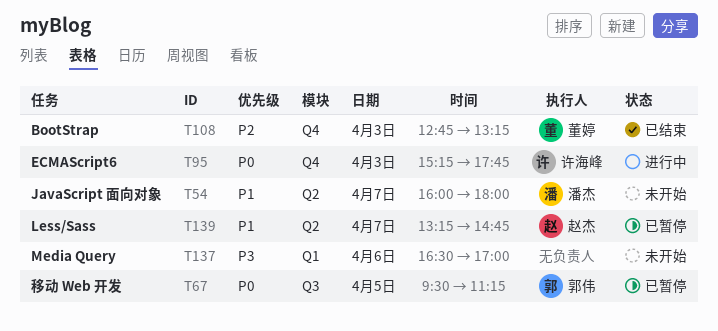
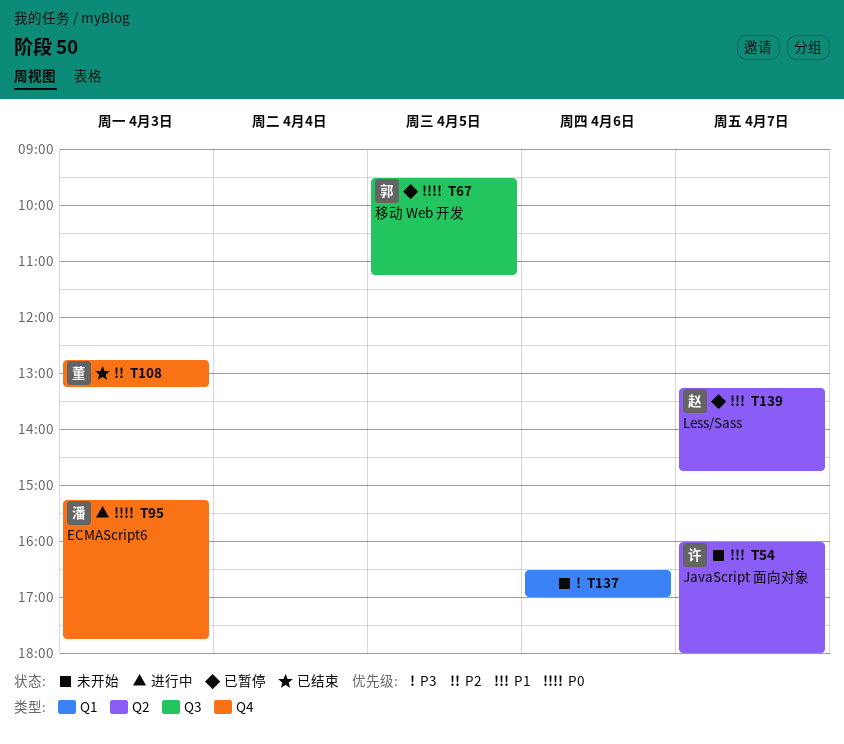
T54, owner: 潘杰 -> 许海峰
T95, owner: 许海峰 -> 潘杰

